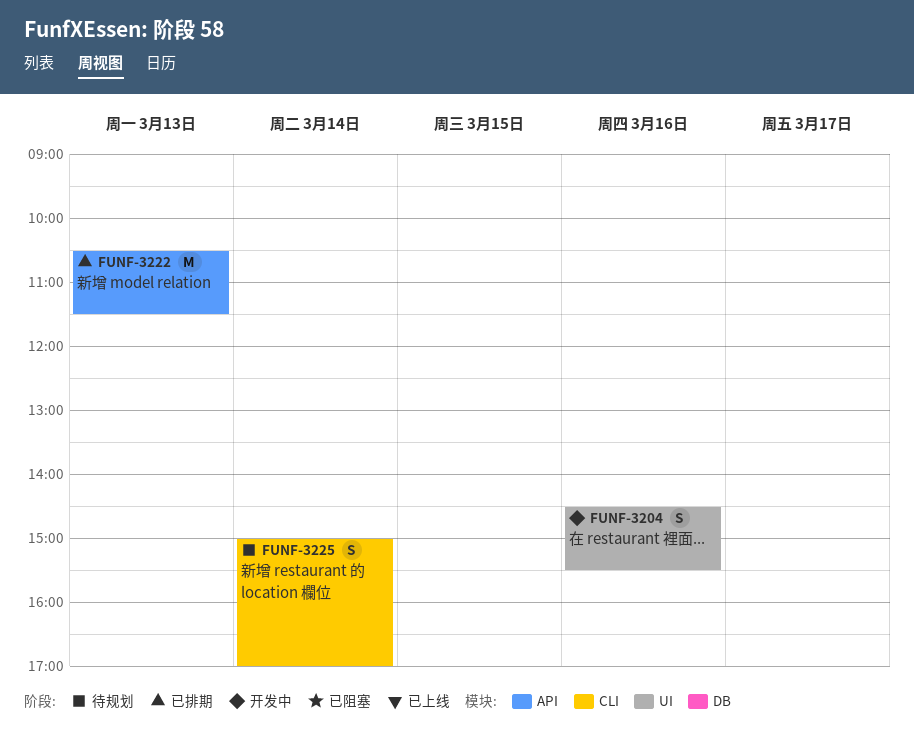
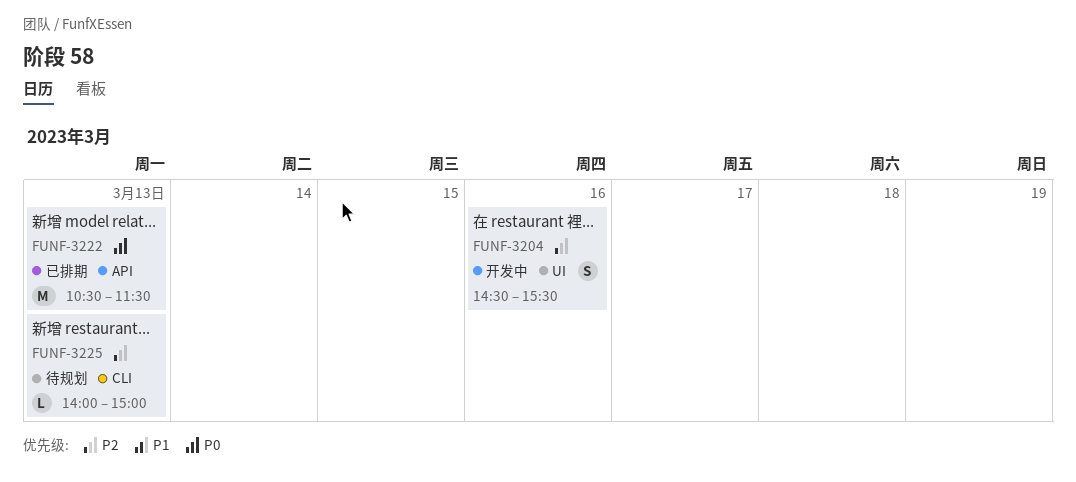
FUNF-3225, estimate: S -> L
FUNF-3225, day: Mar 14 -> Mar 13
FUNF-3225, begins: 15:00 -> 14:00
FUNF-3225, ends: 17:00 -> 15:00

